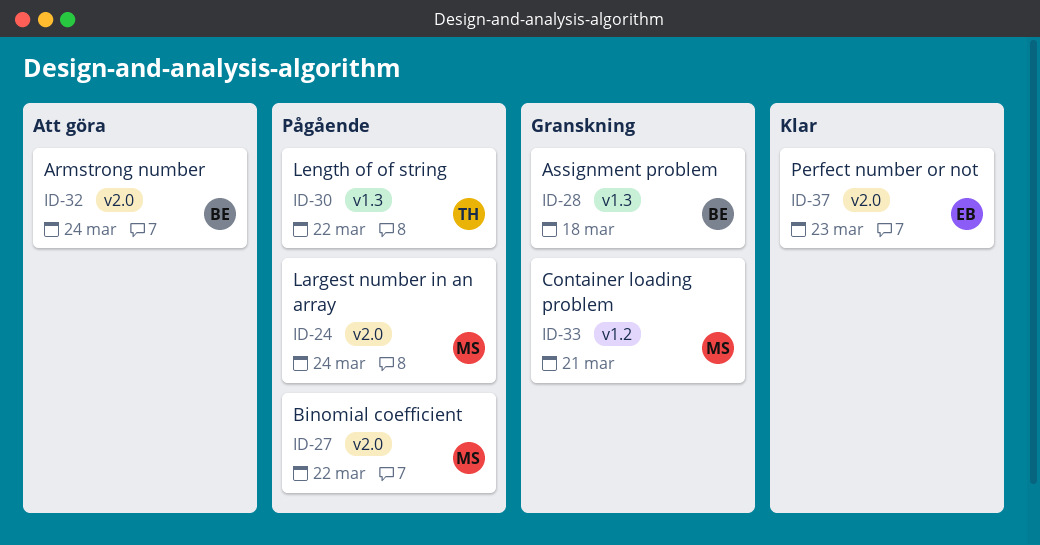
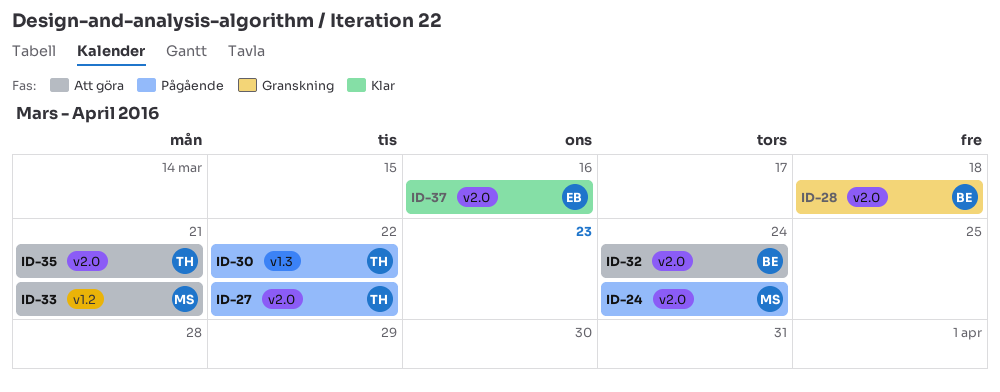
ID-27, owner: MS -> TH
ID-28, label: v1.3 -> v2.0
ID-33, status: Granskning -> Att göra
ID-35: none -> present
ID-37, due: Mar 23 -> Mar 16

